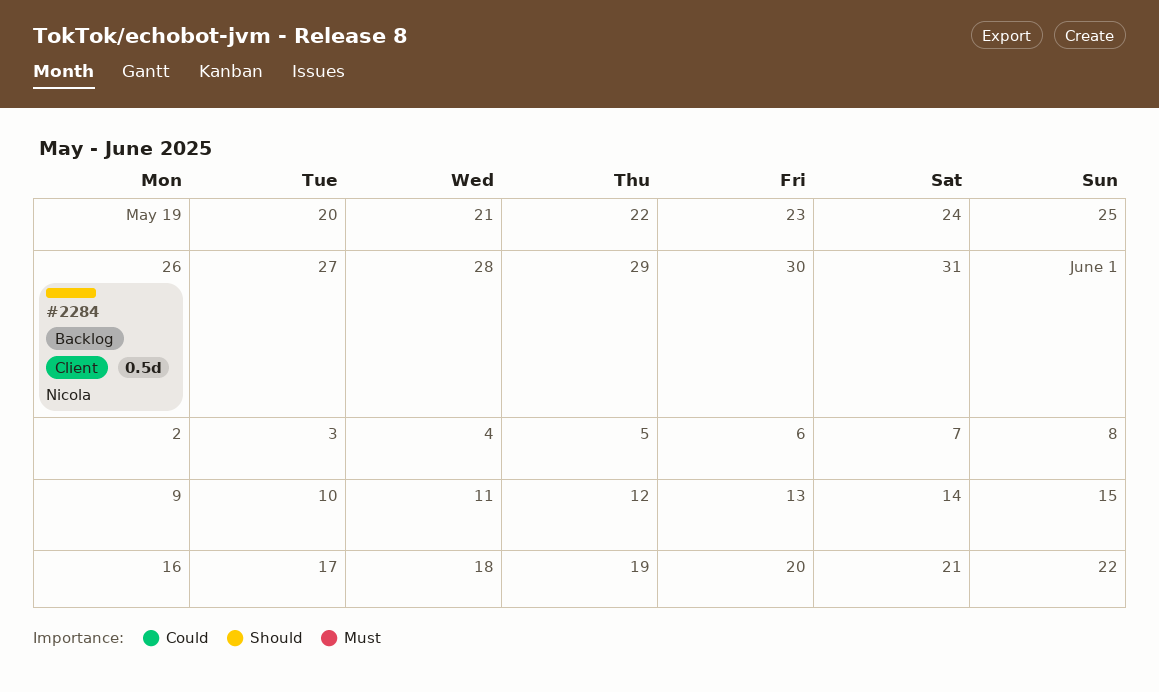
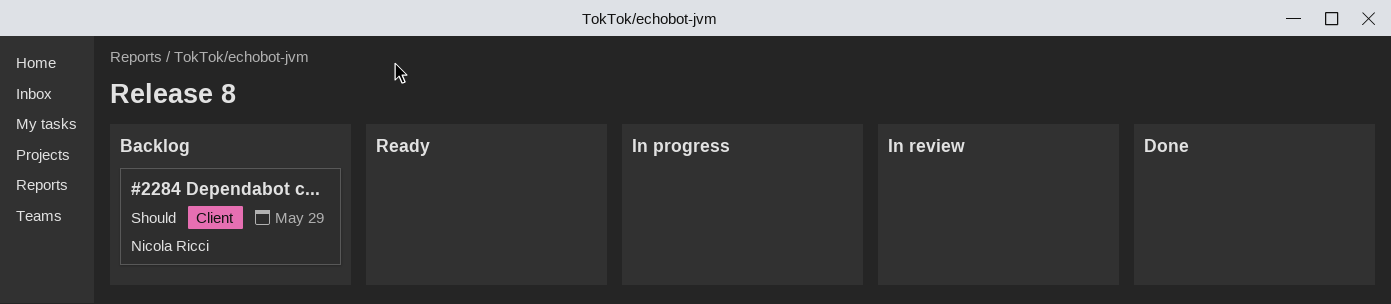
#2284, due: May 26 -> May 29

